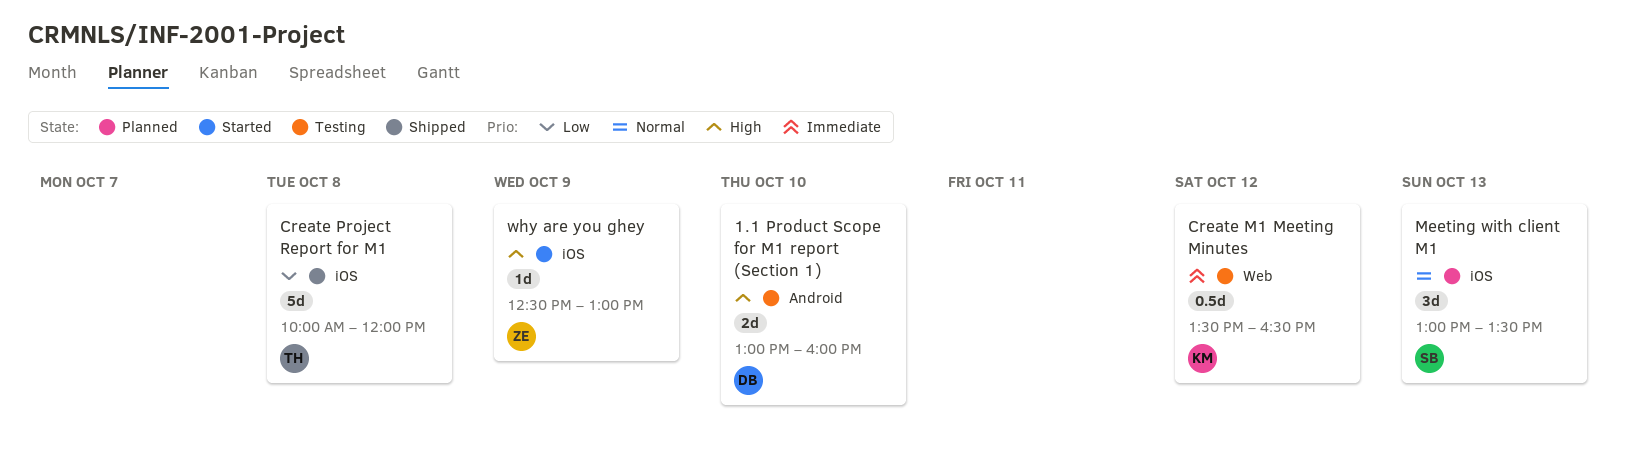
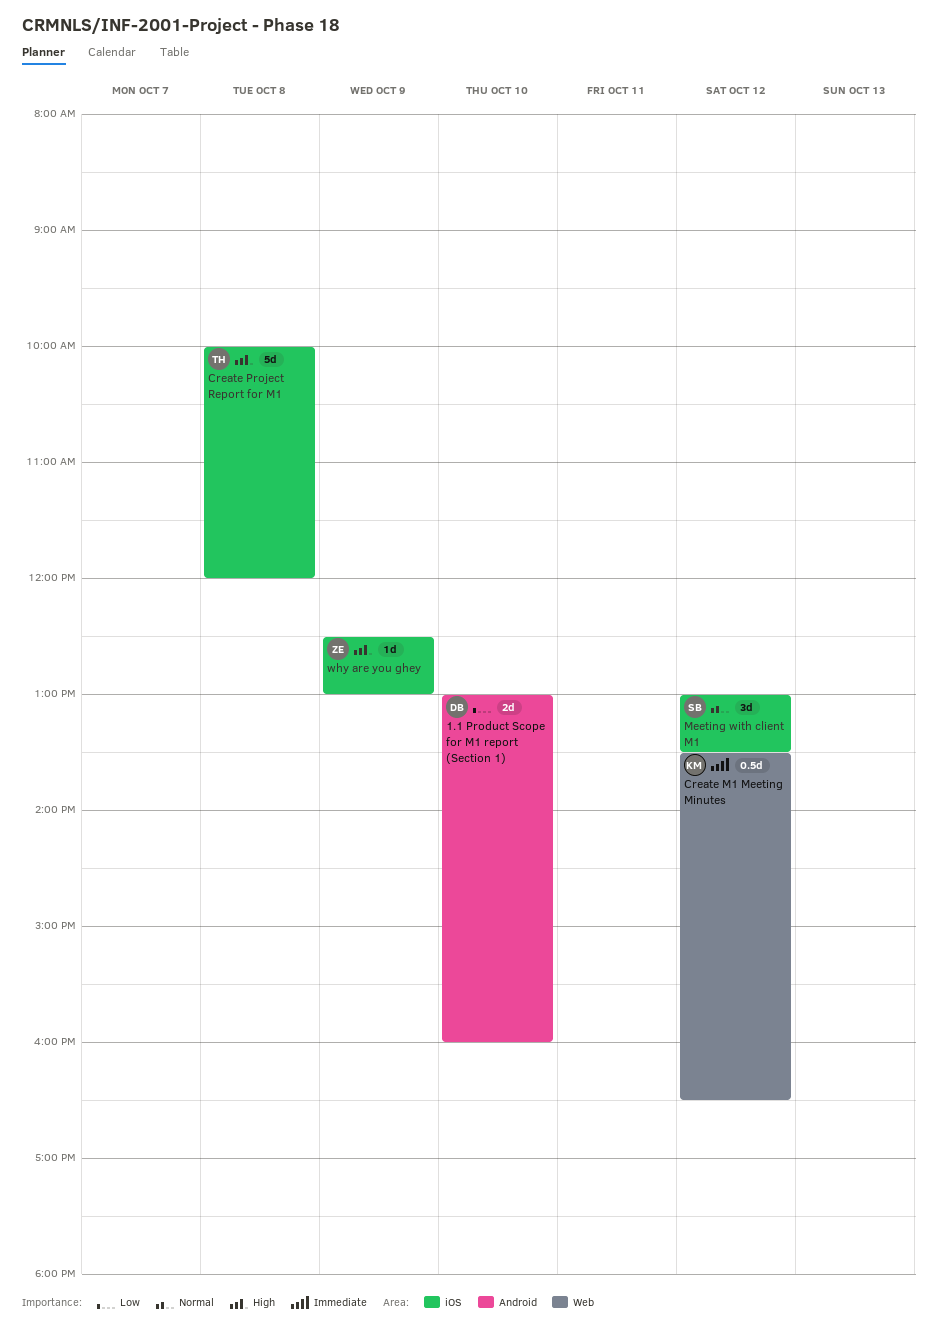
1.1 Product Scope for M1 report (Section 1), priority: High -> Low
Create Project Report for M1, priority: Low -> High
Meeting with client M1, day: Oct 13 -> Oct 12

